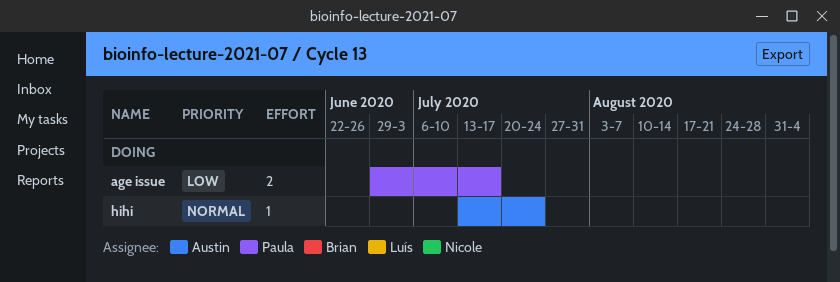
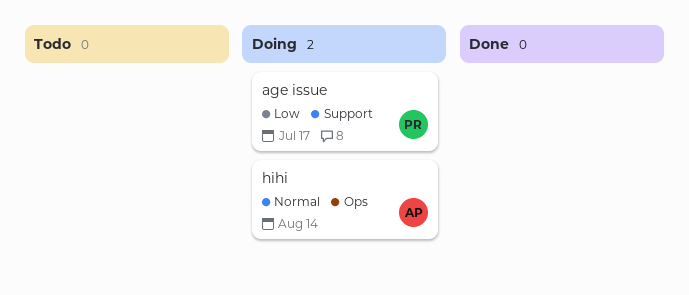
hihi, due: Jul 24 -> Aug 14

